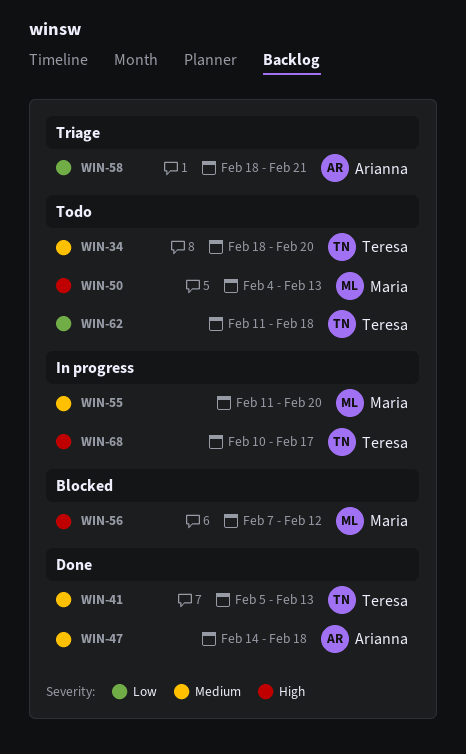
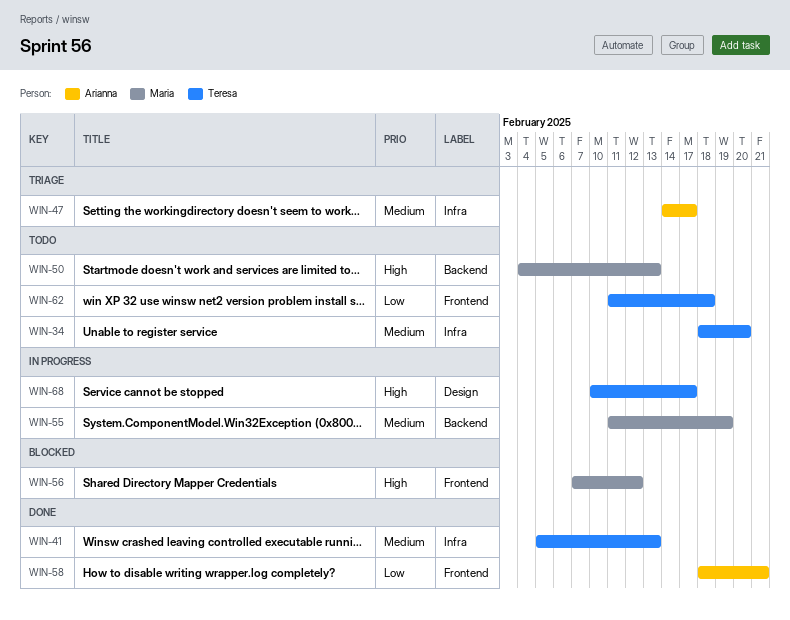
WIN-47, status: Done -> Triage
WIN-47, due: Feb 18 -> Feb 17
WIN-55, due: Feb 20 -> Feb 19
WIN-58, status: Triage -> Done

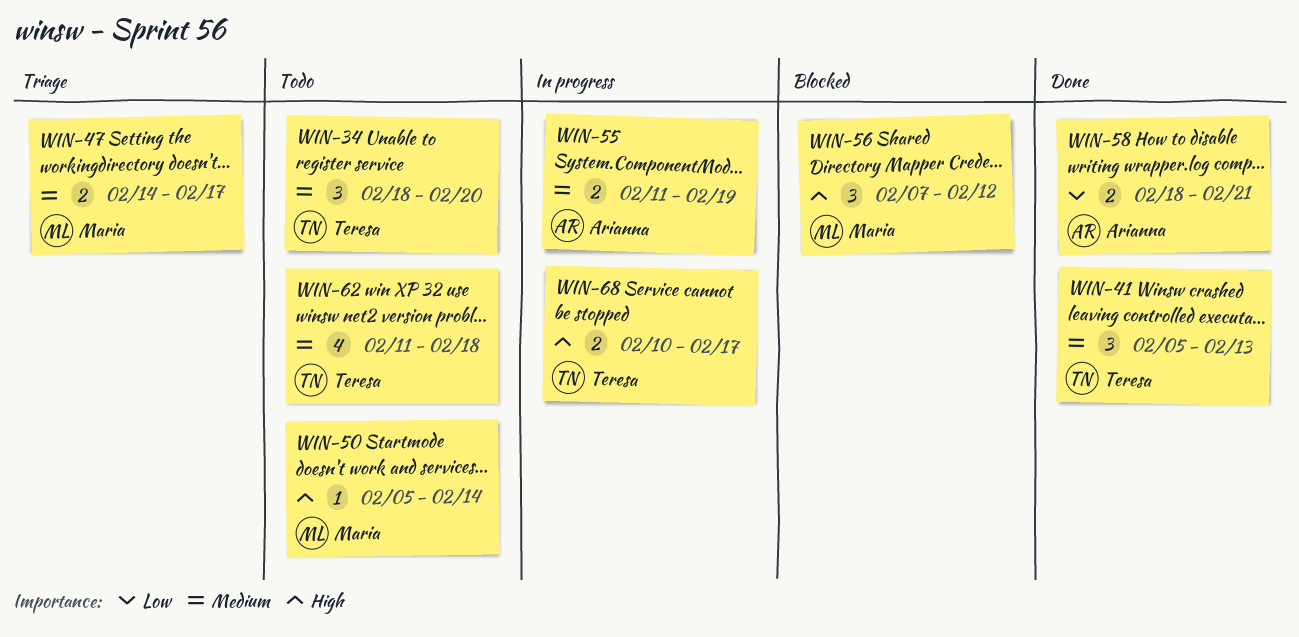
WIN-47, owner: Arianna -> Maria
WIN-50, start: Feb 4 -> Feb 5
WIN-50, due: Feb 13 -> Feb 14
WIN-55, owner: Maria -> Arianna
WIN-62, priority: Low -> Medium

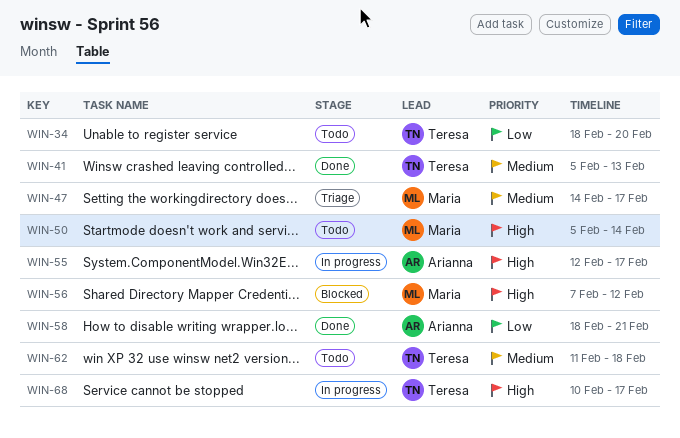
WIN-34, priority: Medium -> Low
WIN-55, priority: Medium -> High
WIN-55, start: Feb 11 -> Feb 12
WIN-55, due: Feb 19 -> Feb 17

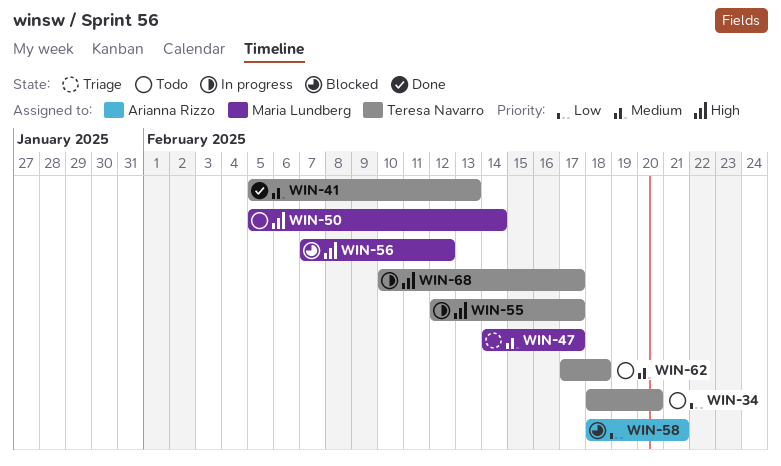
WIN-55, owner: Arianna Rizzo -> Teresa Navarro
WIN-58, status: Done -> Blocked
WIN-62, start: Feb 11 -> Feb 17

